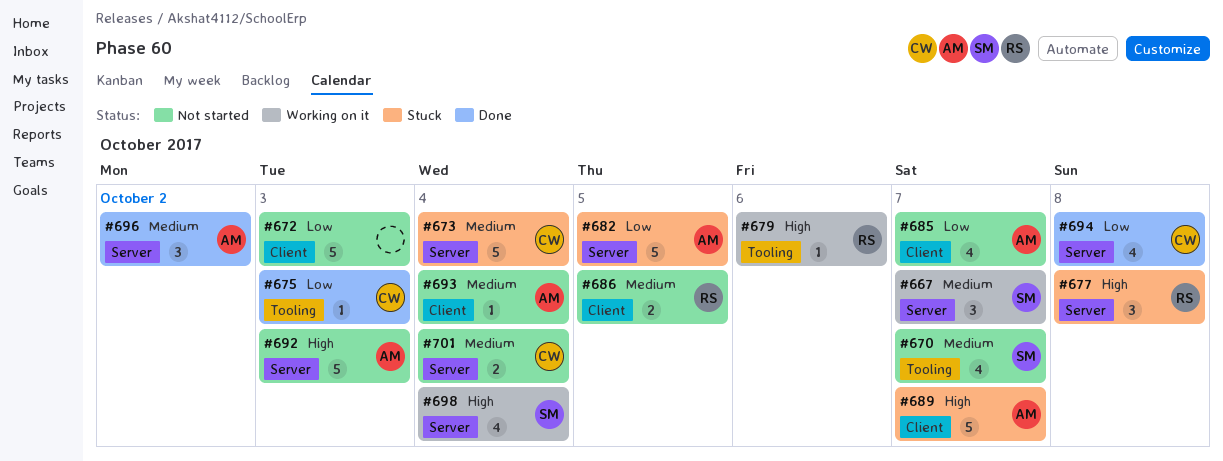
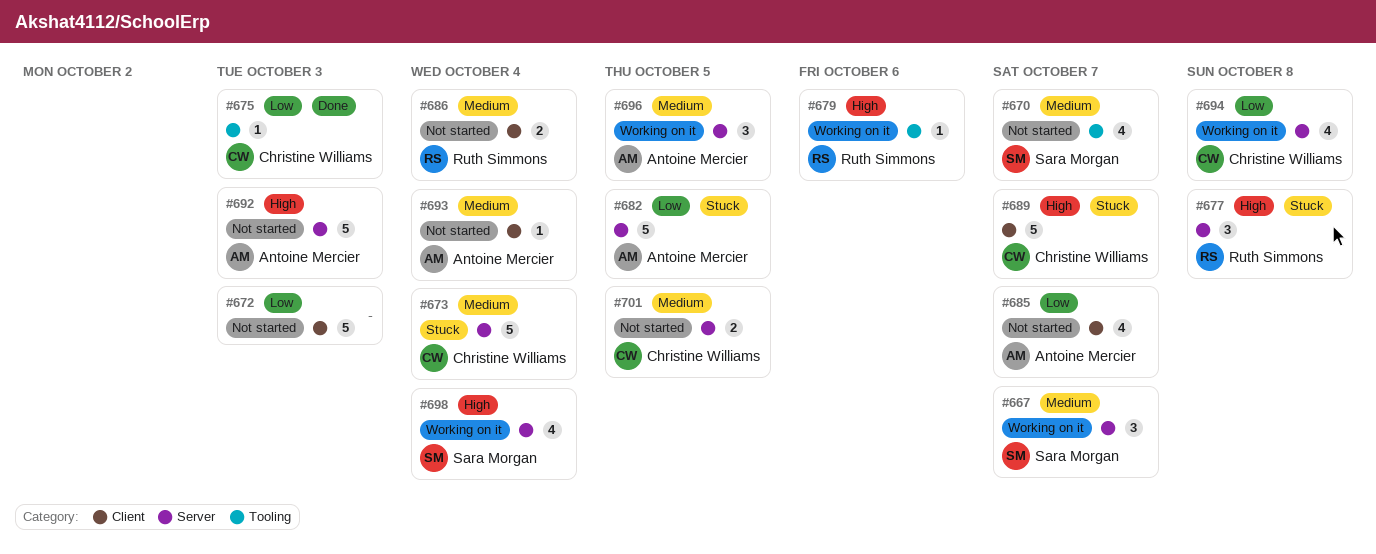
#686, due: Oct 5 -> Oct 4
#689, owner: Antoine Mercier -> Christine Williams
#694, status: Done -> Working on it
#696, status: Done -> Working on it
#696, due: Oct 2 -> Oct 5
#701, due: Oct 4 -> Oct 5

